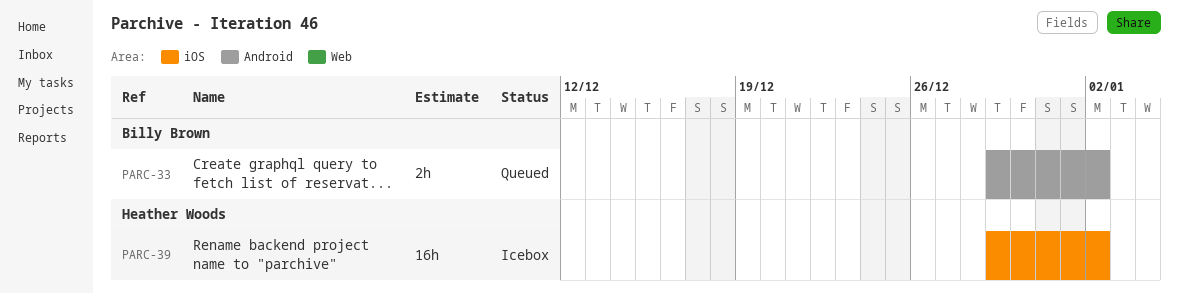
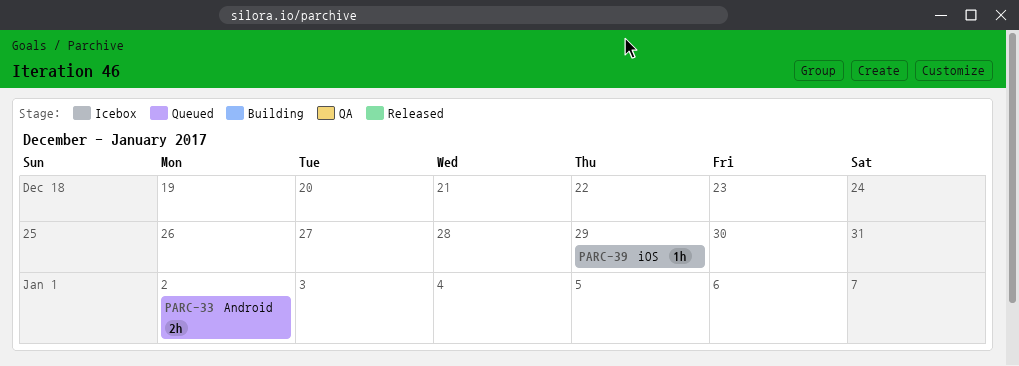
PARC-39, estimate: 16h -> 1h
PARC-39, due: Jan 2 -> Dec 29

